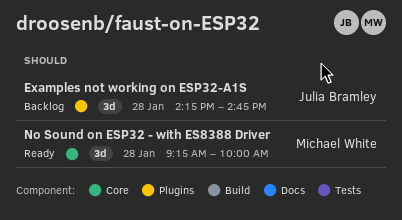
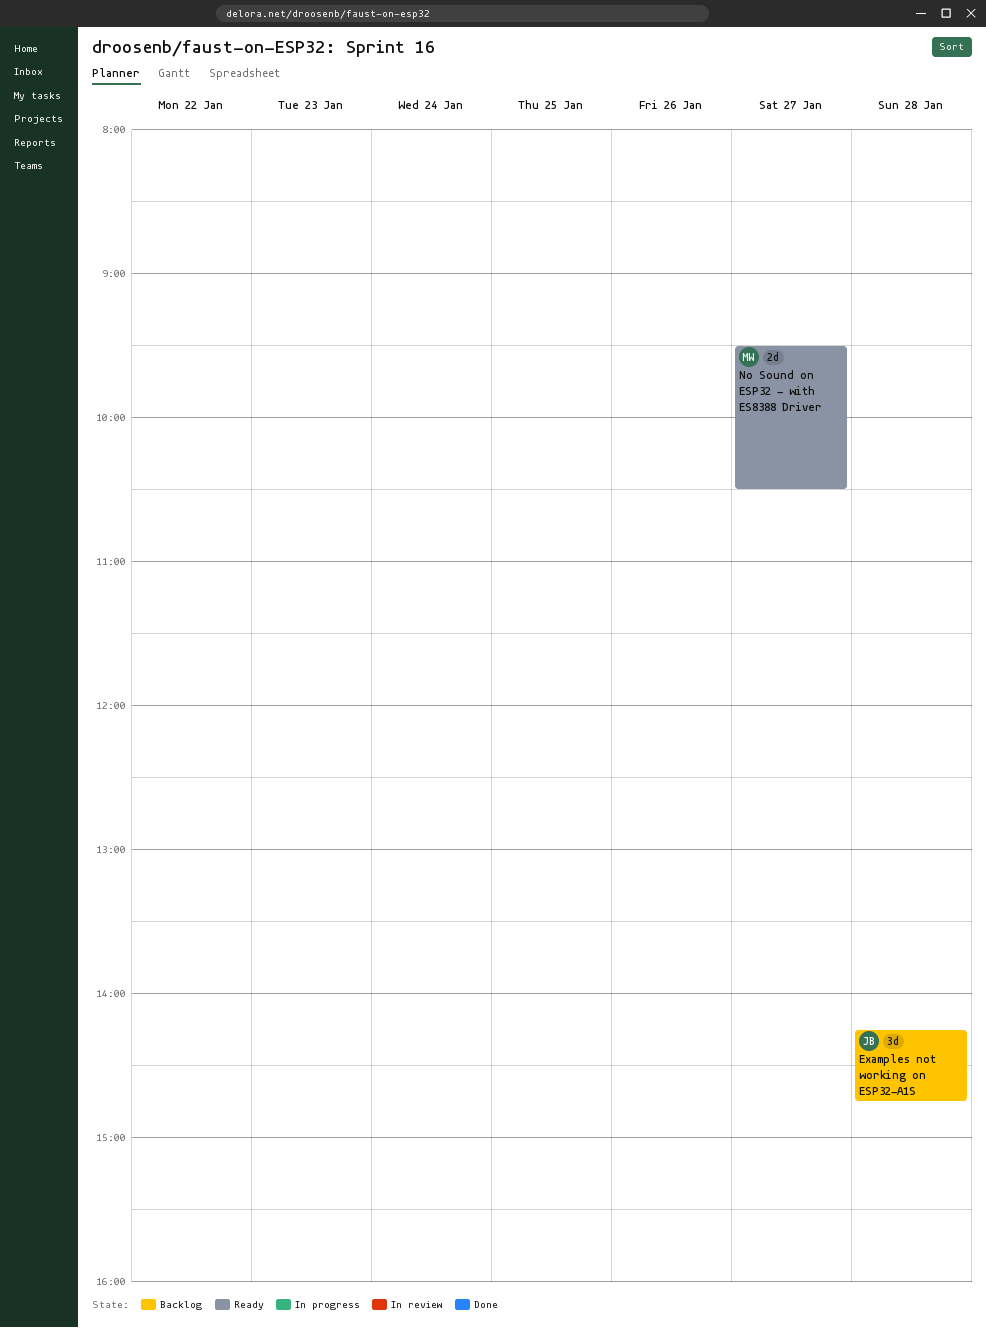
No Sound on ESP32 - with ES8388 Driver, estimate: 3d -> 2d
No Sound on ESP32 - with ES8388 Driver, day: Jan 28 -> Jan 27
No Sound on ESP32 - with ES8388 Driver, begins: 09:15 -> 09:30
No Sound on ESP32 - with ES8388 Driver, ends: 10:00 -> 10:30

